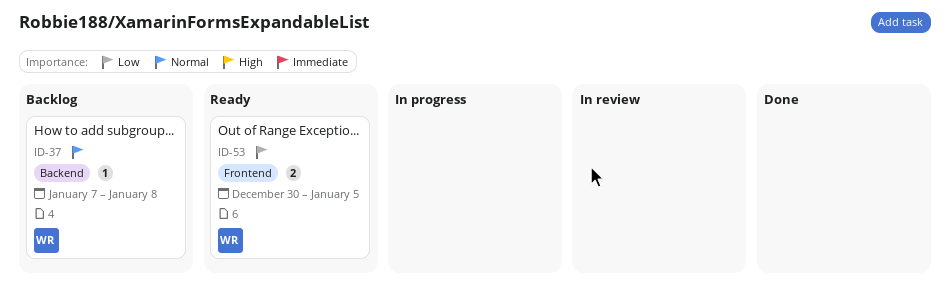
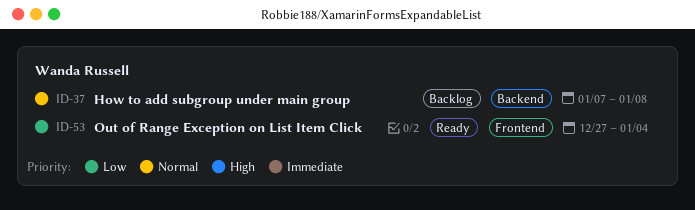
ID-53, start: Dec 30 -> Dec 27
ID-53, due: Jan 5 -> Jan 4

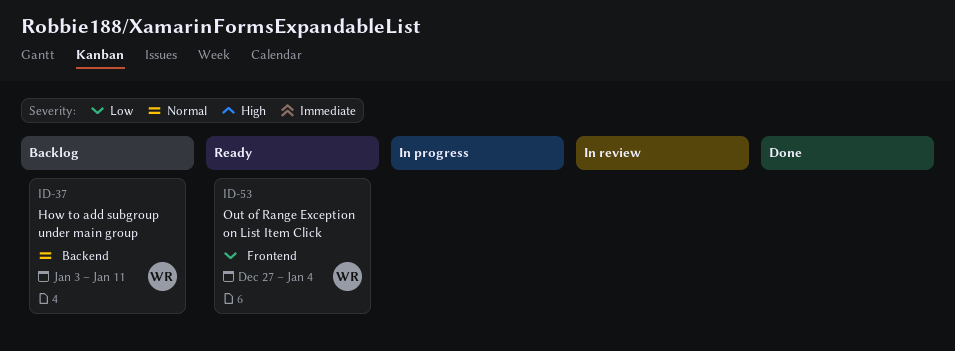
ID-37, start: Jan 7 -> Jan 3
ID-37, due: Jan 8 -> Jan 11

